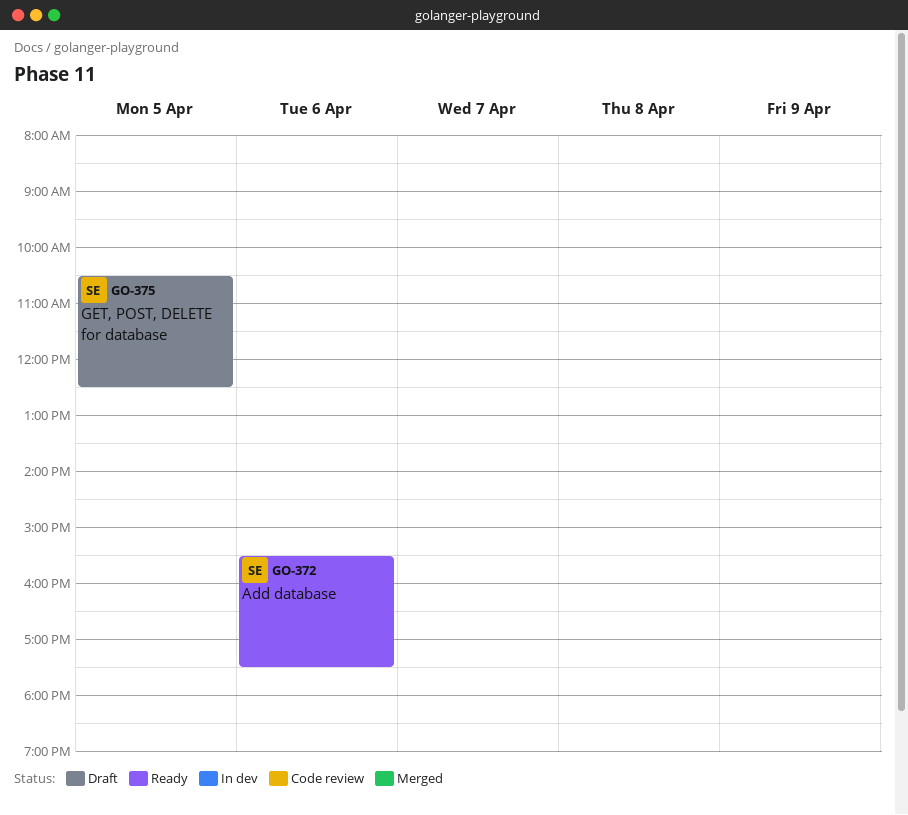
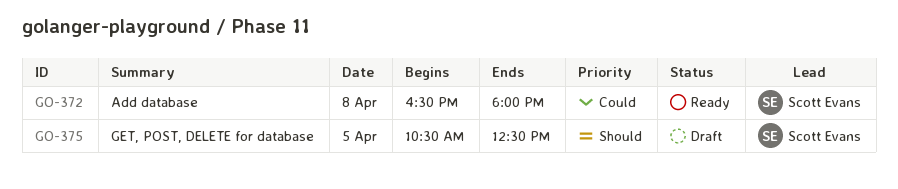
GO-372, day: Apr 6 -> Apr 8
GO-372, begins: 15:30 -> 16:30
GO-372, ends: 17:30 -> 18:00

